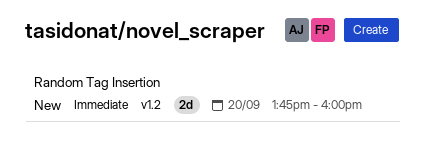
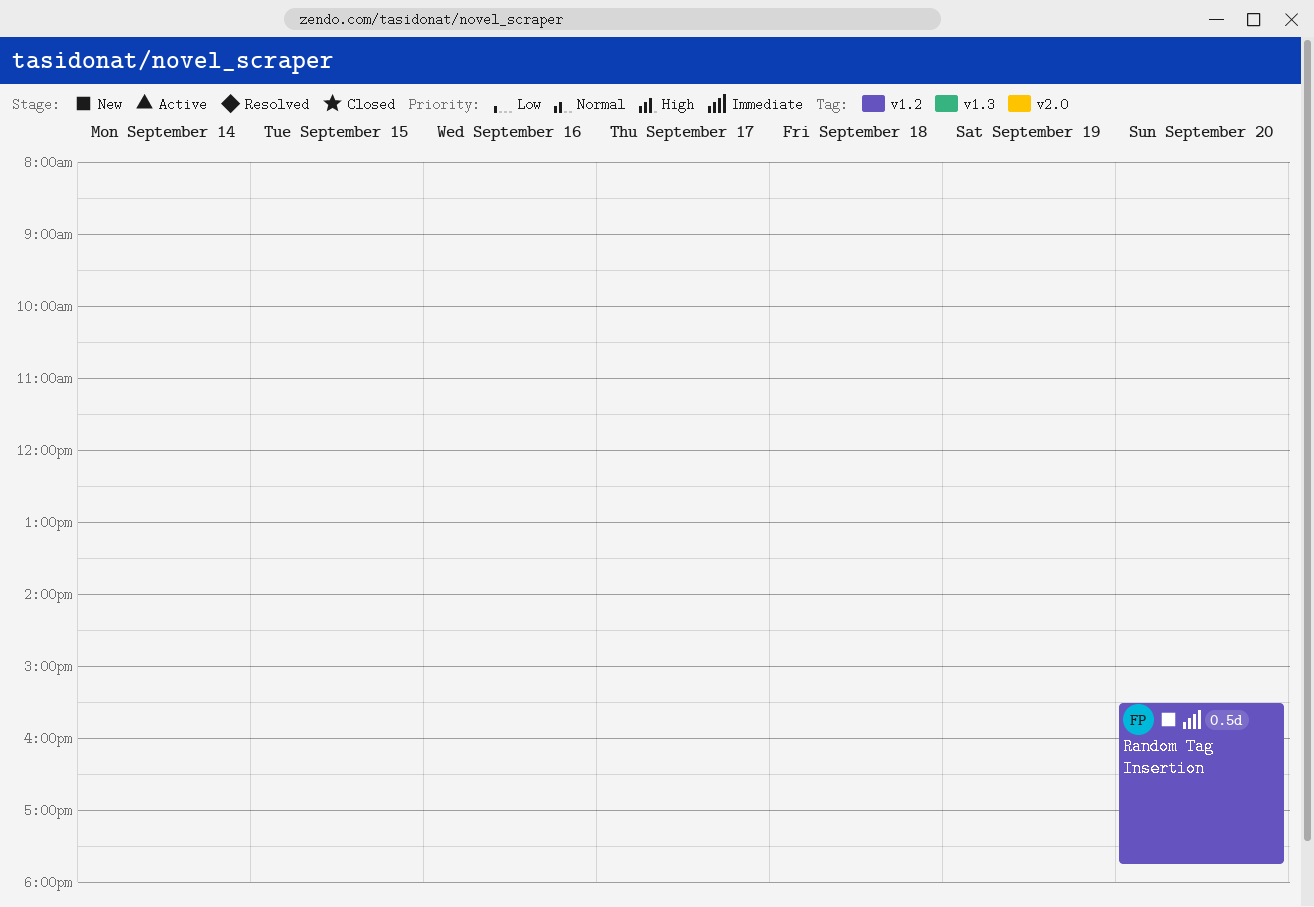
Random Tag Insertion, estimate: 2d -> 0.5d
Random Tag Insertion, begins: 13:45 -> 15:30
Random Tag Insertion, ends: 16:00 -> 17:45

